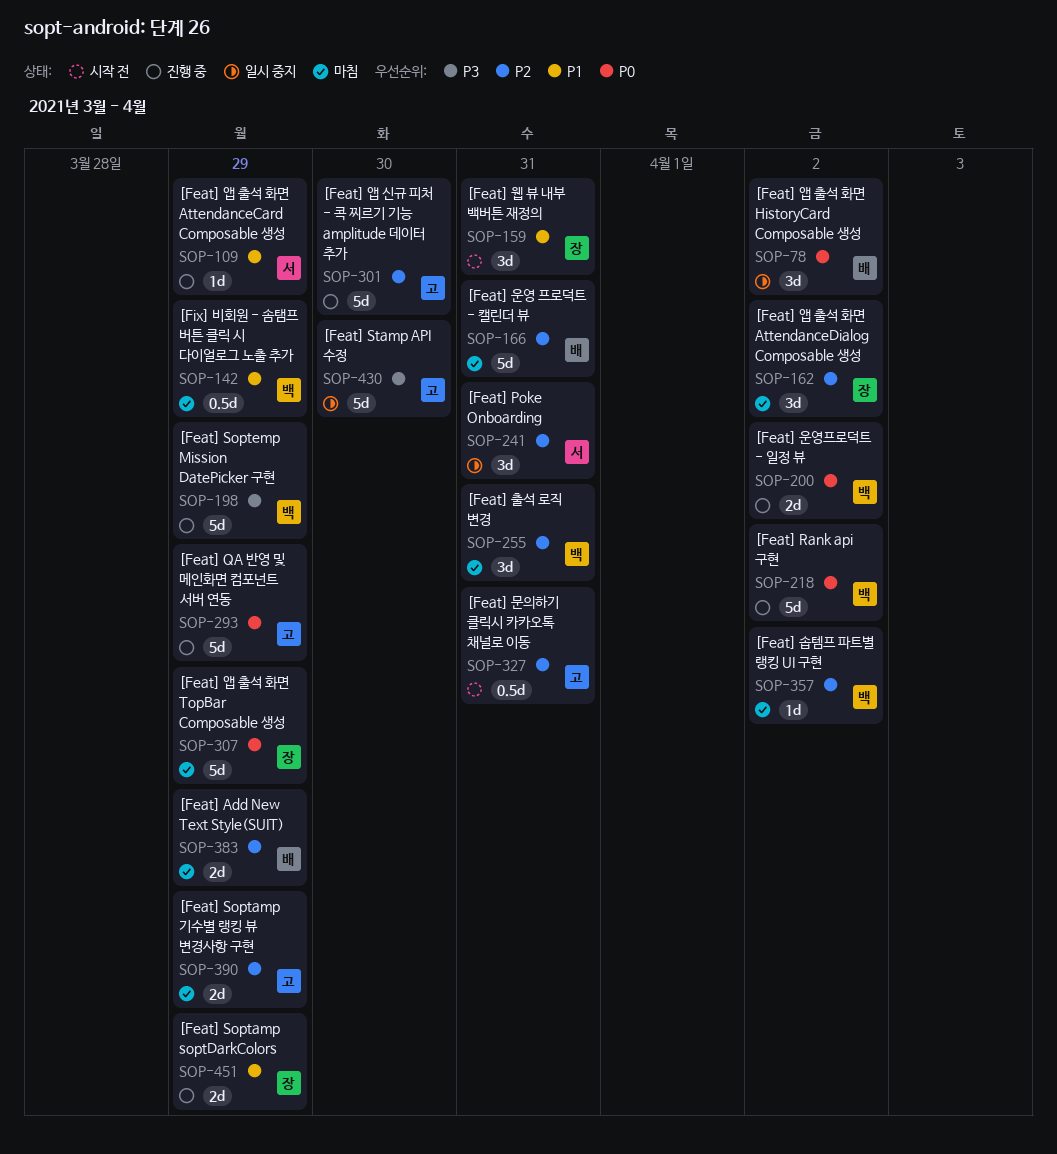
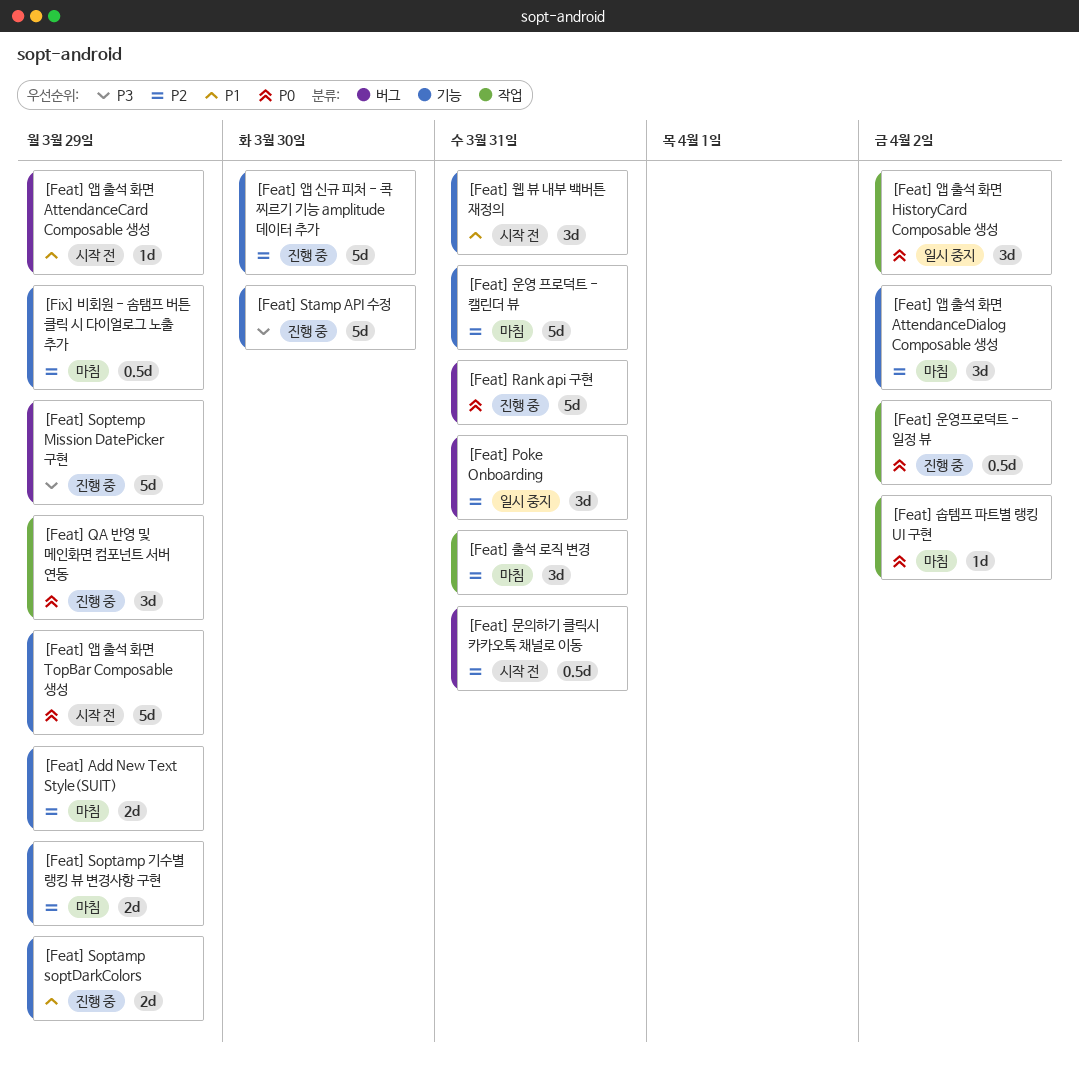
[Feat] QA 반영 및 메인화면 컴포넌트 서버 연동, estimate: 5d -> 3d
[Feat] Rank api 구현, due: Apr 2 -> Mar 31
[Feat] Stamp API 수정, status: 일시 중지 -> 진행 중
[Feat] 솝템프 파트별 랭킹 UI 구현, priority: P2 -> P0
[Feat] 앱 출석 화면 AttendanceCard Composable 생성, status: 진행 중 -> 시작 전
[Feat] 앱 출석 화면 TopBar Composable 생성, status: 마침 -> 시작 전
[Feat] 운영프로덕트 - 일정 뷰, estimate: 2d -> 0.5d
[Fix] 비회원 - 솜탬프 버튼 클릭 시 다이얼로그 노출 추가, priority: P1 -> P2

